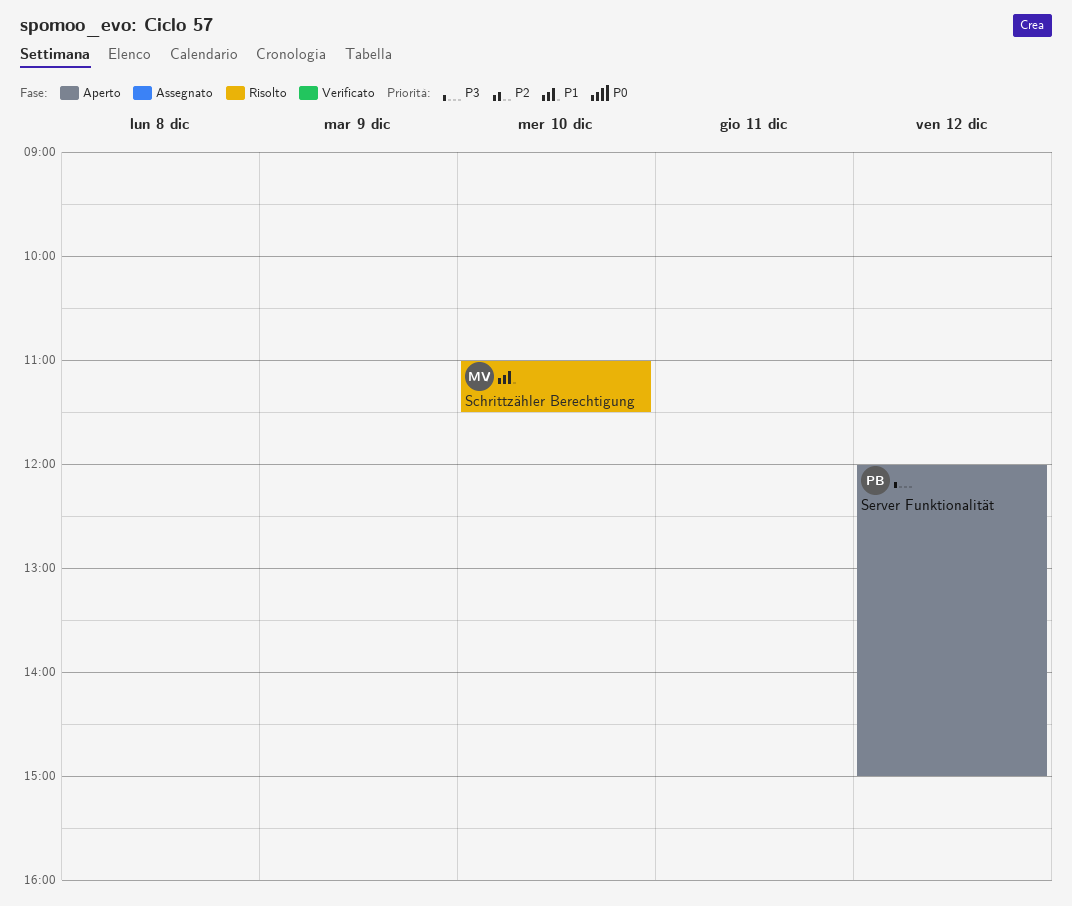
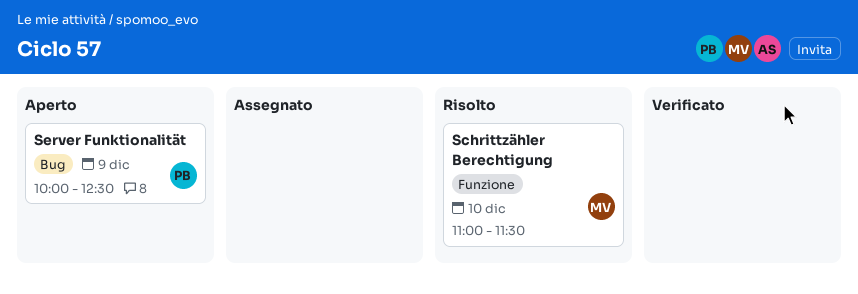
Server Funktionalität, day: Dec 12 -> Dec 9
Server Funktionalität, begins: 12:00 -> 10:00
Server Funktionalität, ends: 15:00 -> 12:30

